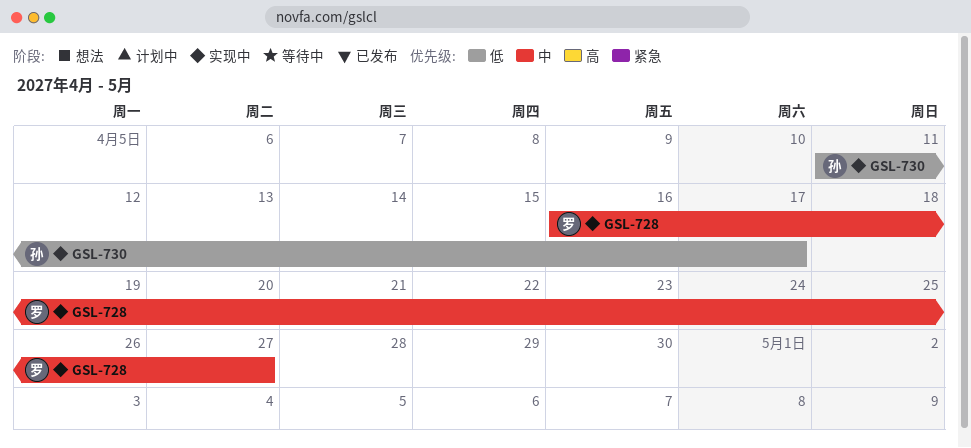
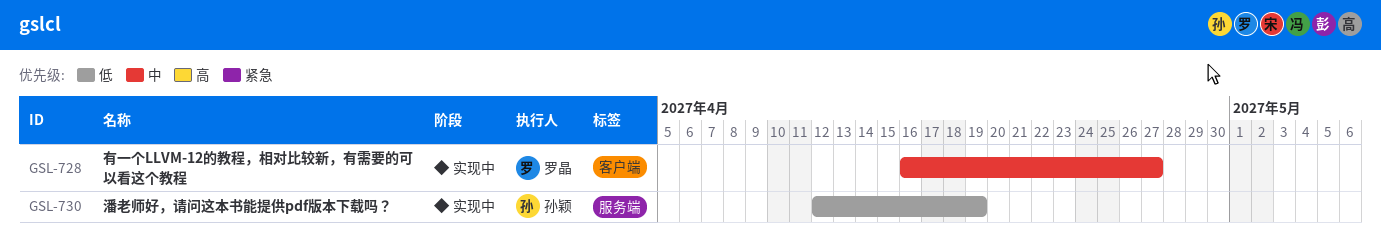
GSL-730, start: Apr 11 -> Apr 12
GSL-730, due: Apr 17 -> Apr 19

